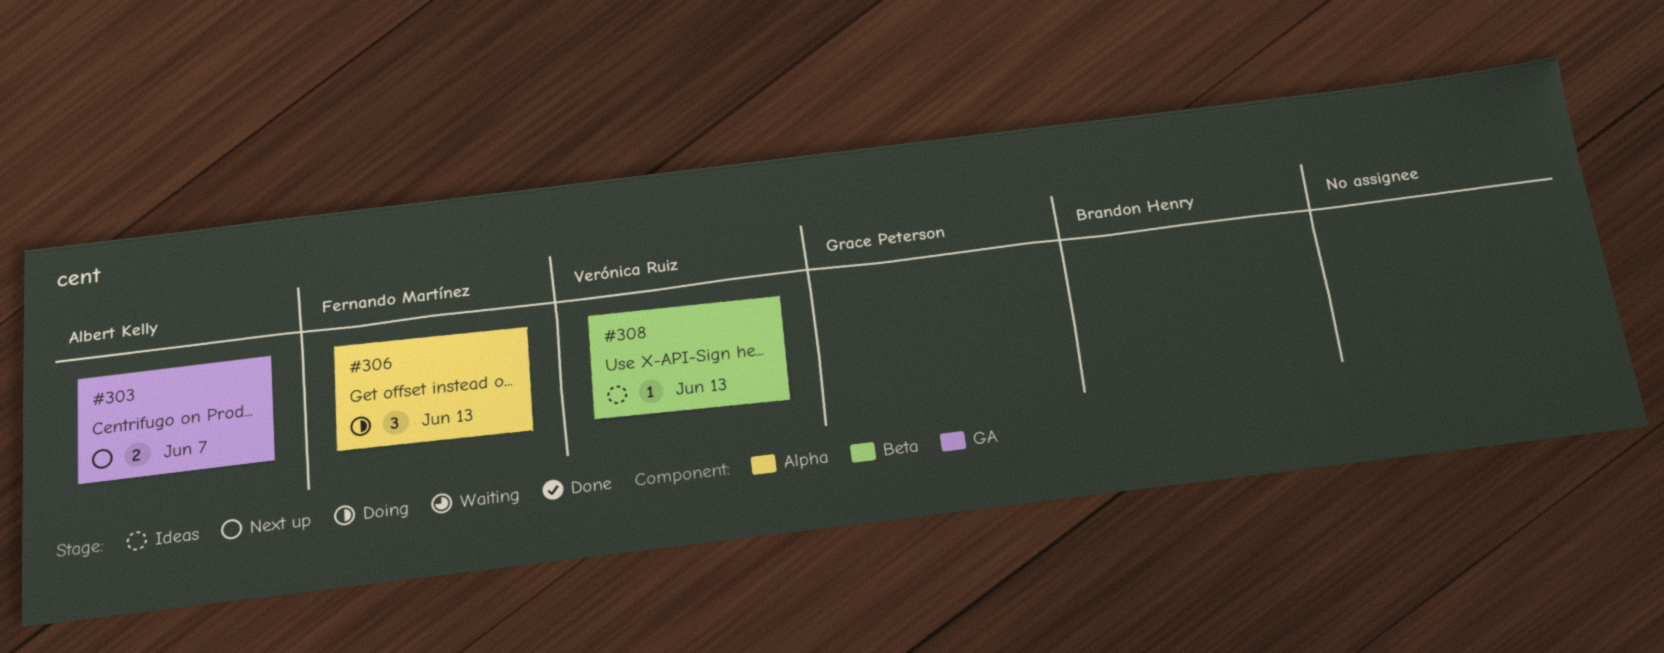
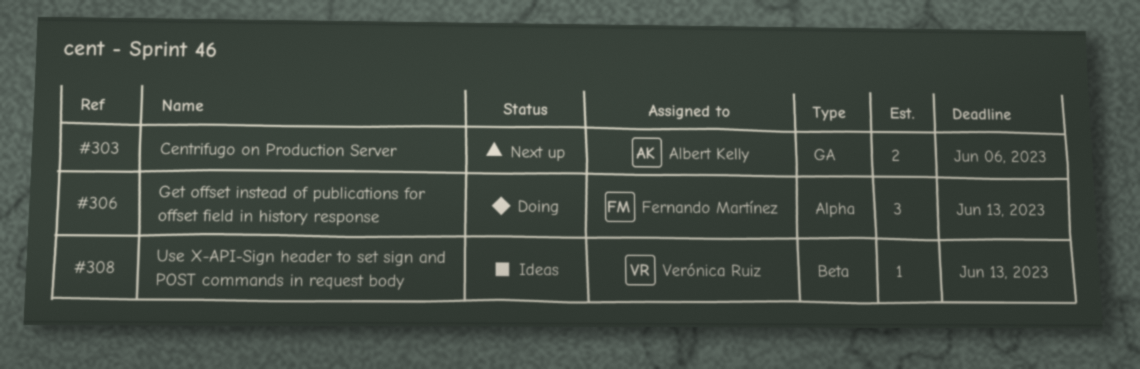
#303, due: Jun 7 -> Jun 6

